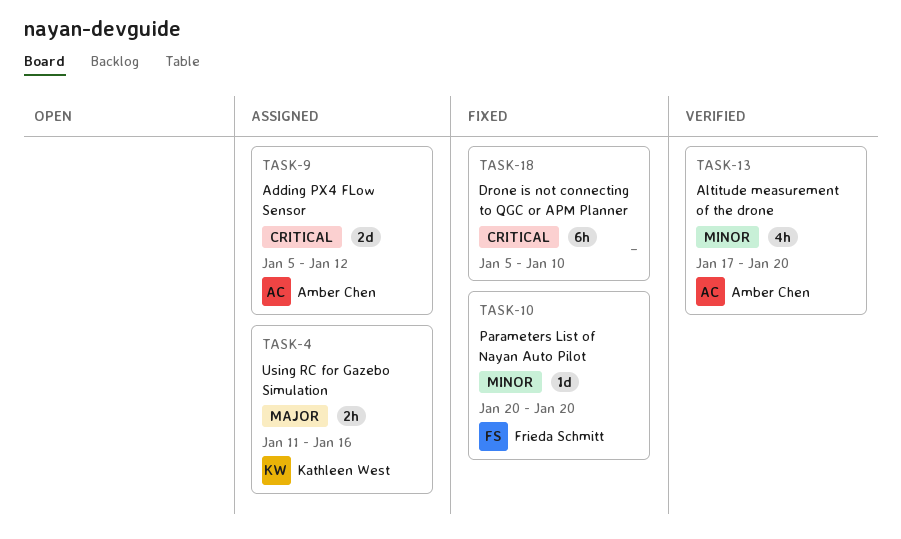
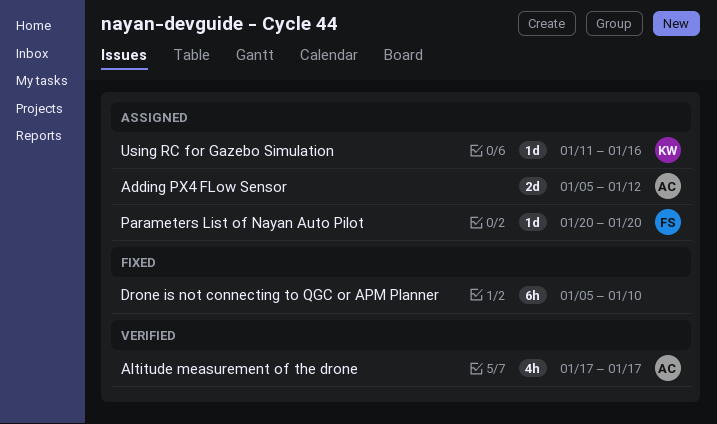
Altitude measurement of the drone, due: Jan 20 -> Jan 17
Parameters List of Nayan Auto Pilot, status: Fixed -> Assigned
Using RC for Gazebo Simulation, estimate: 2h -> 1d

